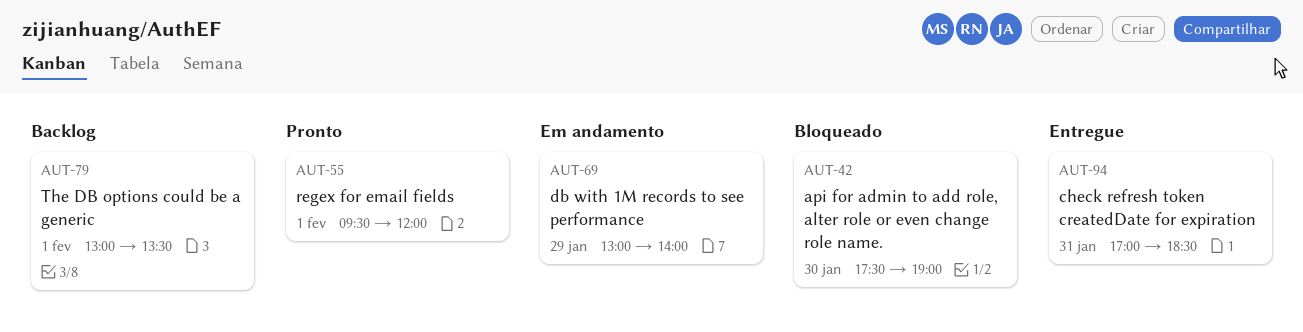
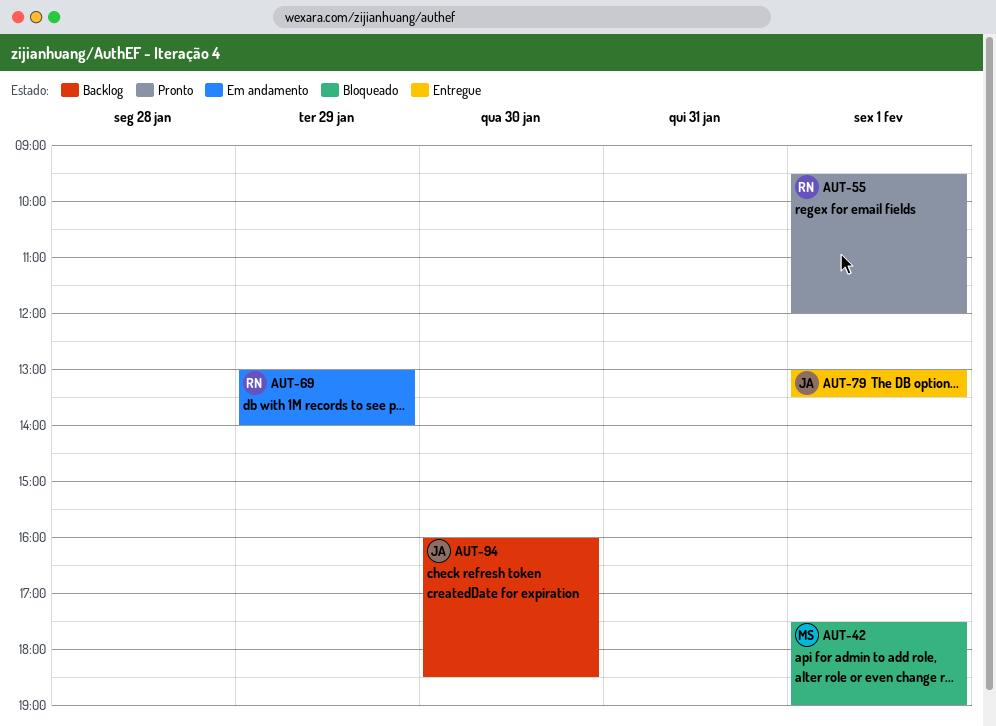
AUT-42, day: Jan 30 -> Feb 1
AUT-79, status: Backlog -> Entregue
AUT-94, status: Entregue -> Backlog
AUT-94, day: Jan 31 -> Jan 30
AUT-94, begins: 17:00 -> 16:00

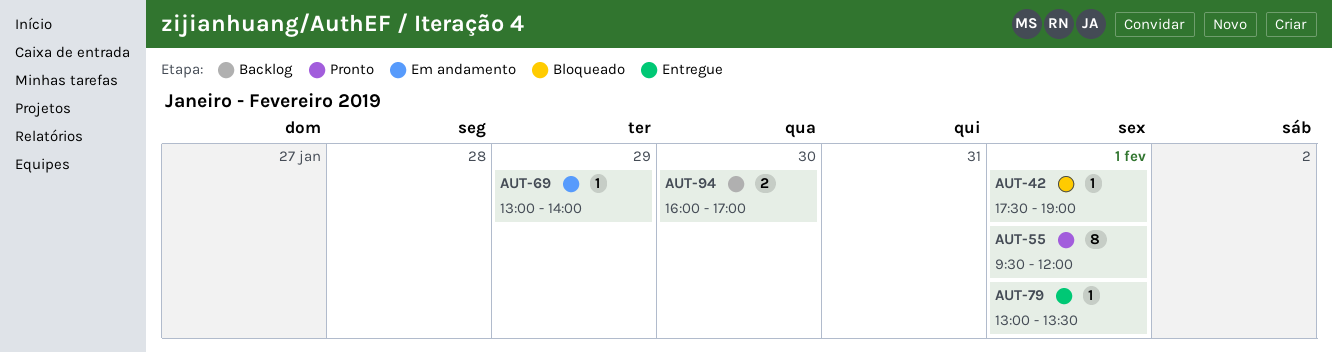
AUT-94, ends: 18:30 -> 17:00

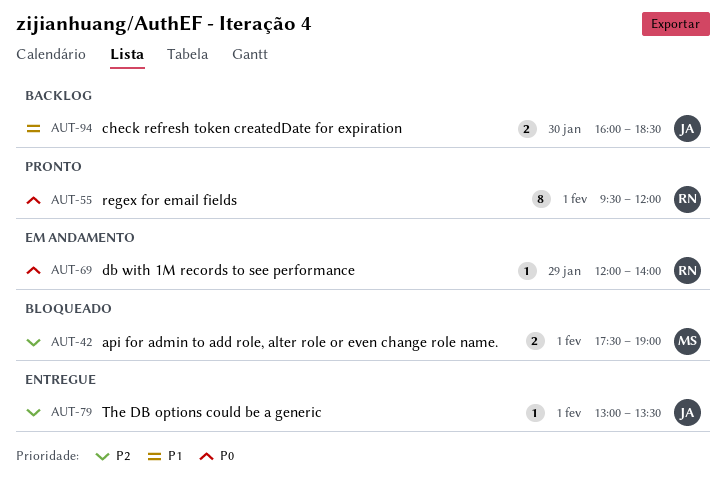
AUT-42, estimate: 1 -> 2
AUT-69, begins: 13:00 -> 12:00
AUT-94, ends: 17:00 -> 18:30

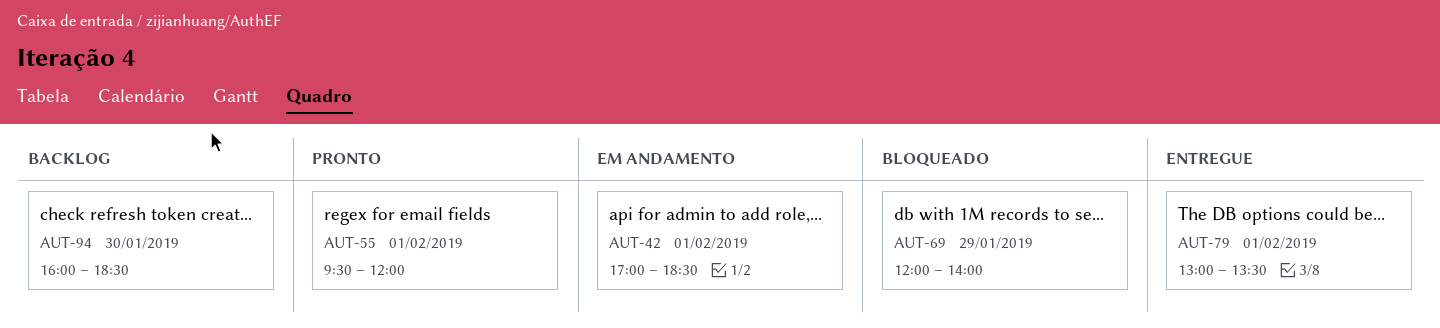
AUT-42, status: Bloqueado -> Em andamento
AUT-42, begins: 17:30 -> 17:00
AUT-42, ends: 19:00 -> 18:30
AUT-69, status: Em andamento -> Bloqueado

